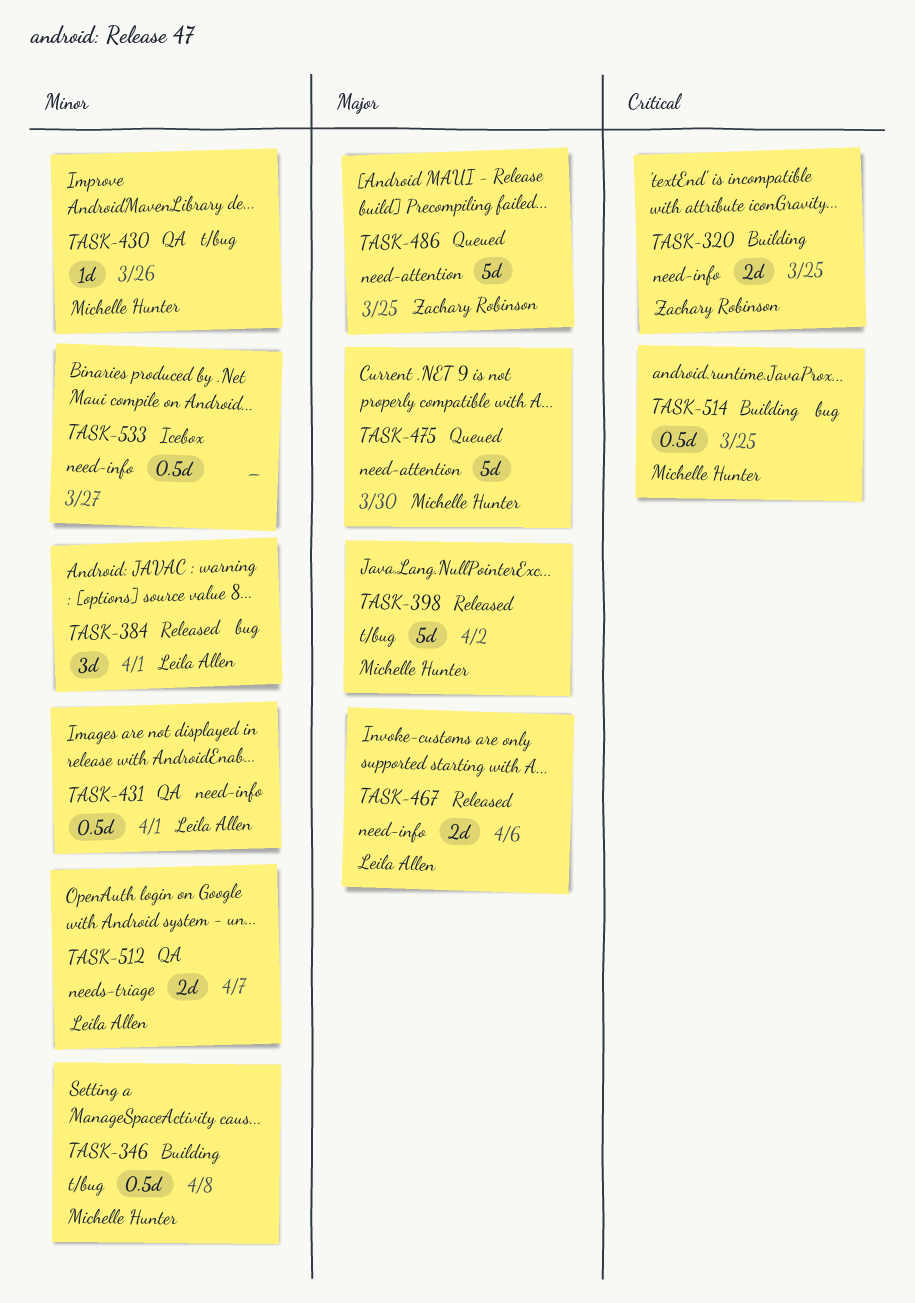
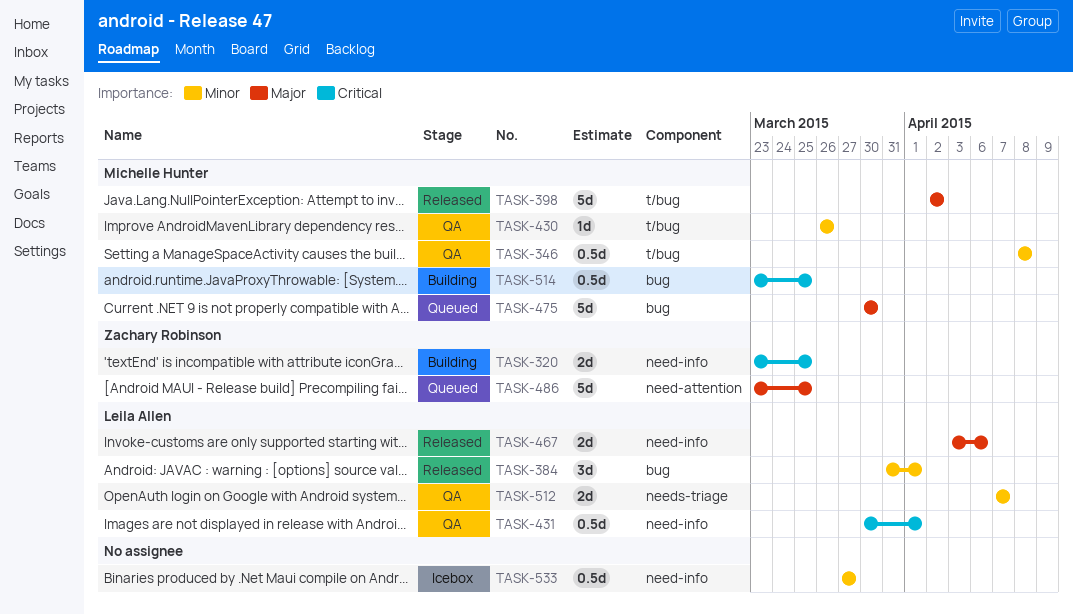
TASK-346, status: Building -> QA
TASK-431, priority: Minor -> Critical
TASK-475, label: need-attention -> bug

